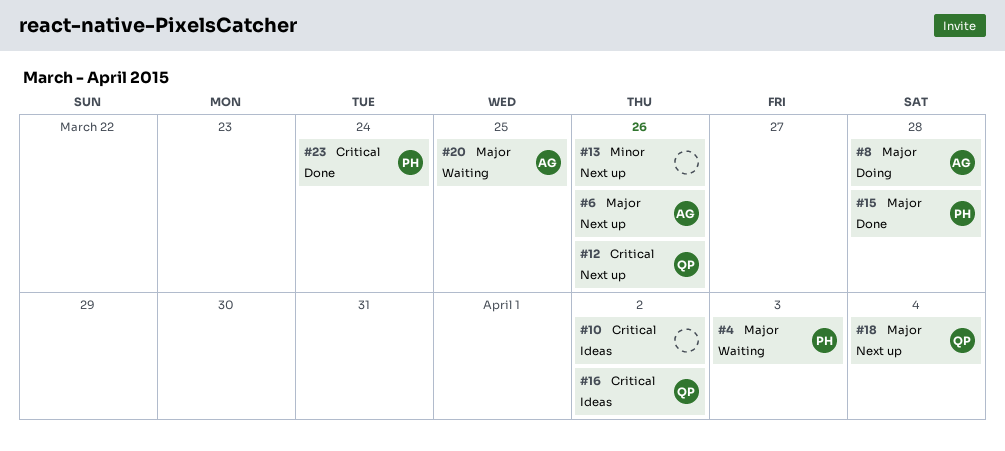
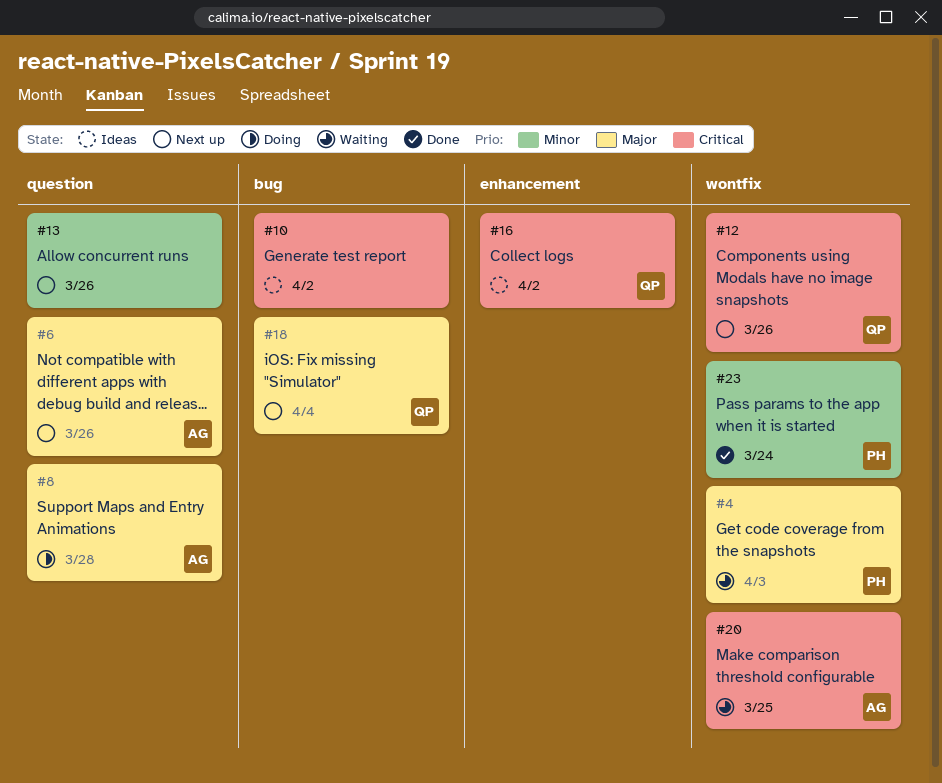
#15: present -> none
#20, priority: Major -> Critical
#23, priority: Critical -> Minor

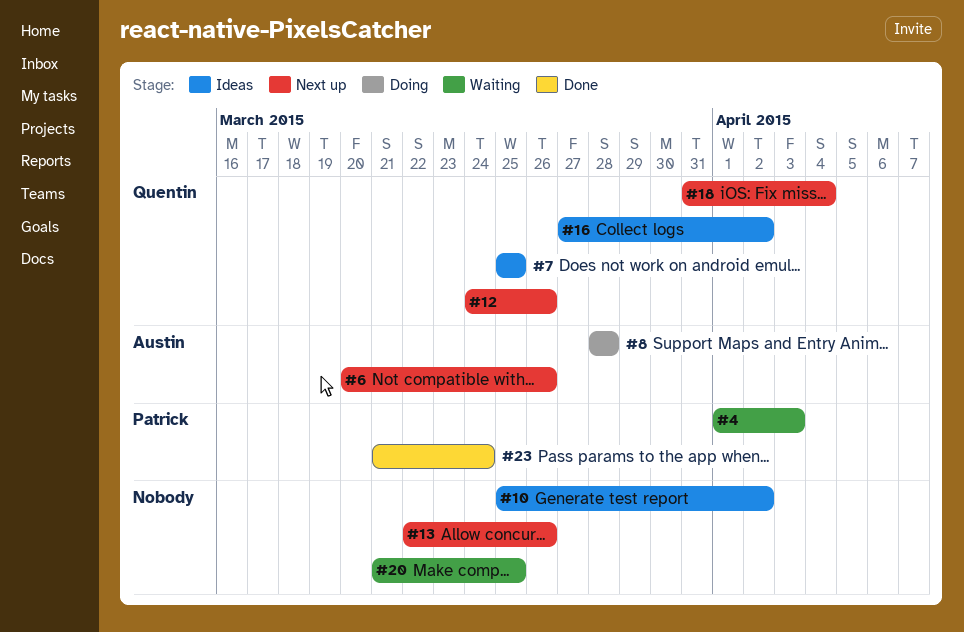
#7: none -> present
#20, owner: Austin -> none

